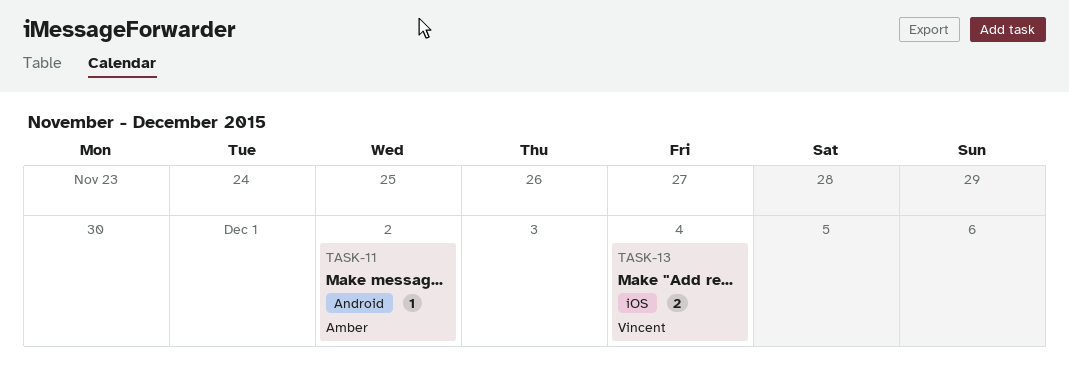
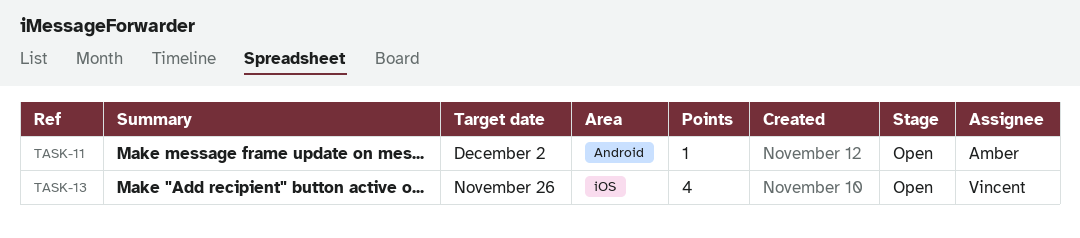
TASK-13, estimate: 2 -> 4
TASK-13, due: Dec 4 -> Nov 26

